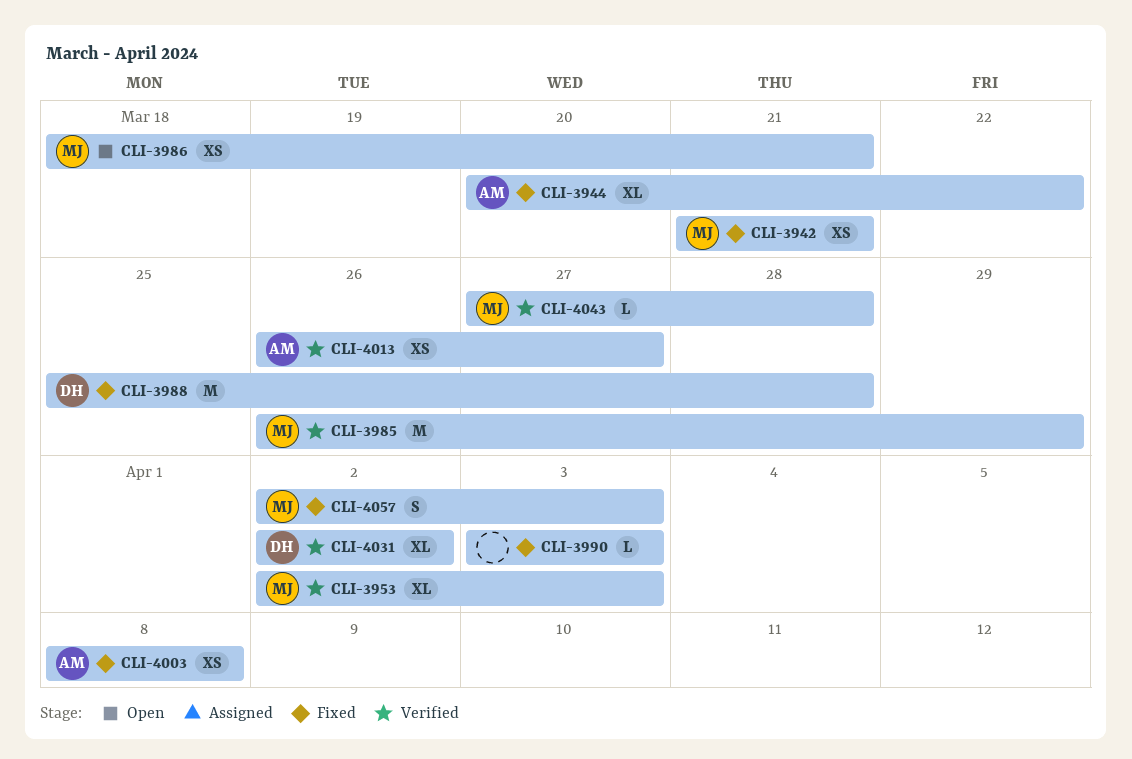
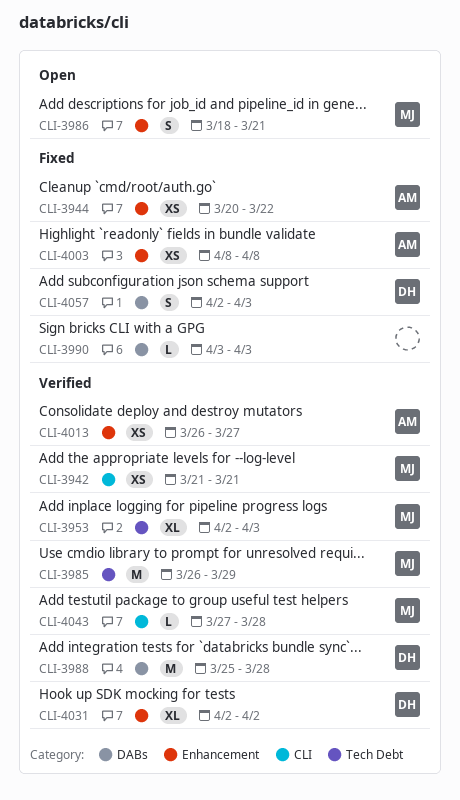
CLI-3942, status: Fixed -> Verified
CLI-3944, estimate: XL -> XS
CLI-3986, estimate: XS -> S
CLI-3988, status: Fixed -> Verified
CLI-4057, owner: MJ -> DH

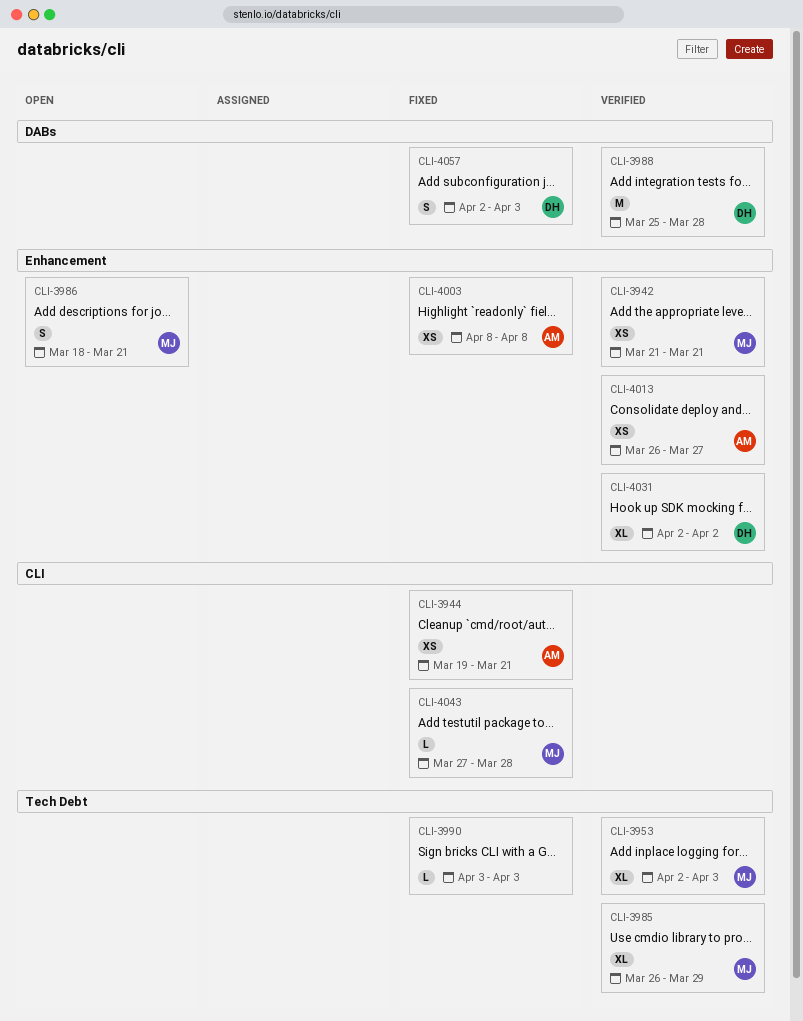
CLI-3942, label: CLI -> Enhancement
CLI-3944, label: Enhancement -> CLI
CLI-3944, start: Mar 20 -> Mar 19
CLI-3944, due: Mar 22 -> Mar 21
CLI-3985, estimate: M -> XL
CLI-3990, label: DABs -> Tech Debt
CLI-4043, status: Verified -> Fixed

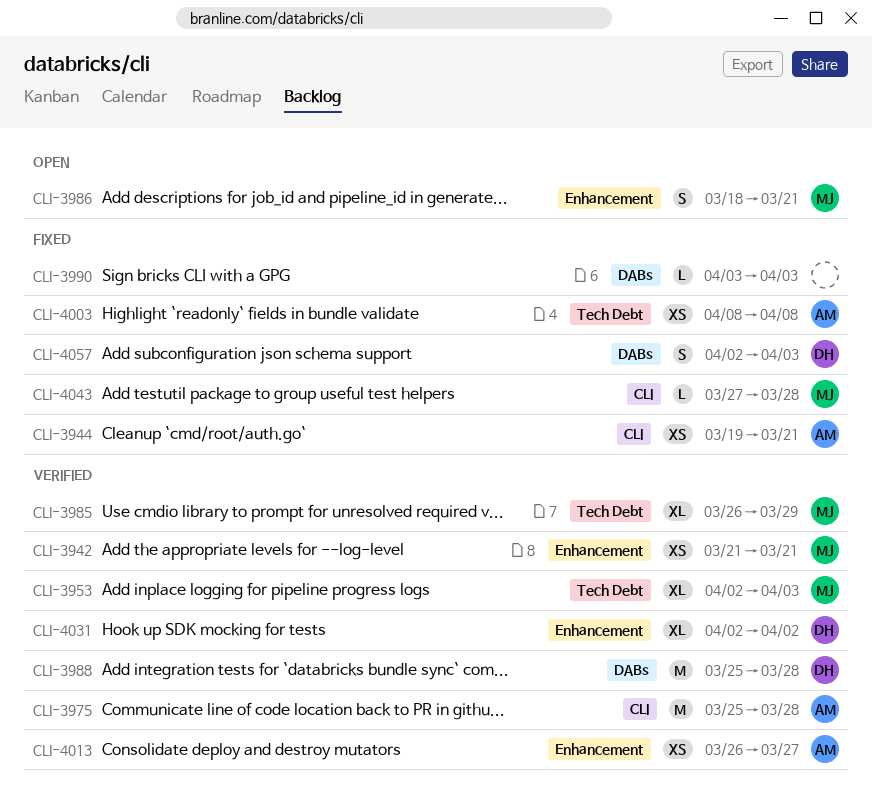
CLI-3975: none -> present
CLI-3990, label: Tech Debt -> DABs
CLI-4003, label: Enhancement -> Tech Debt

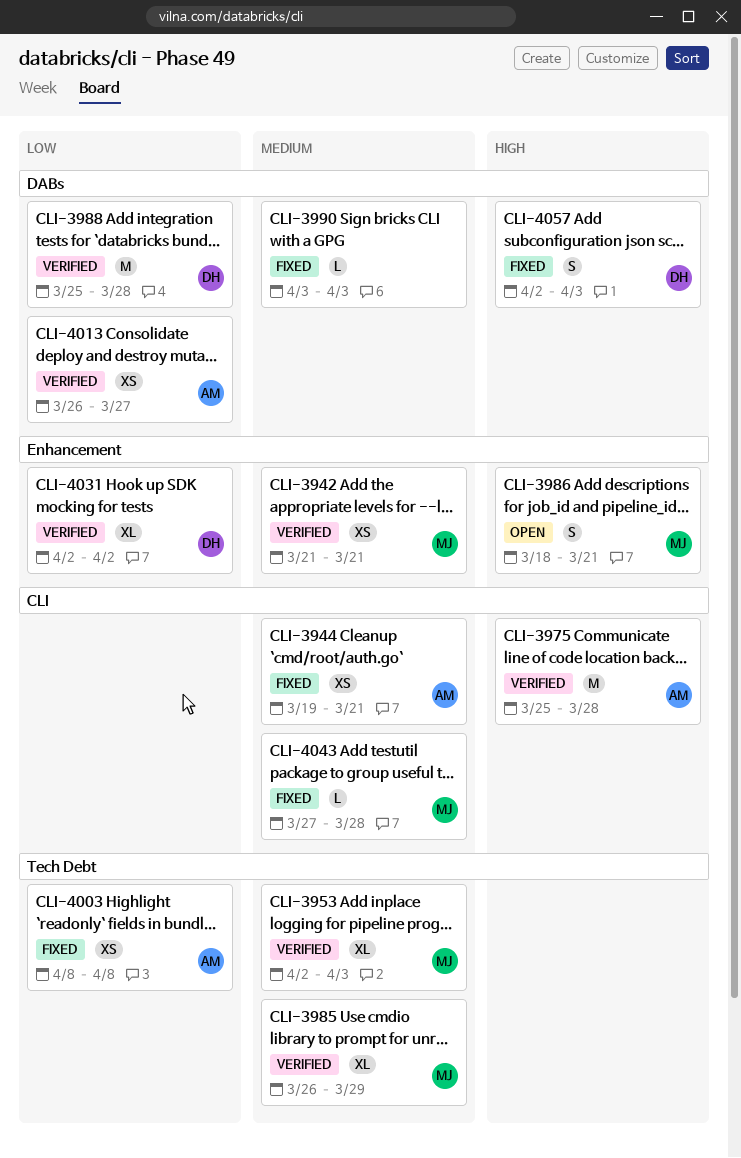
CLI-4013, label: Enhancement -> DABs

